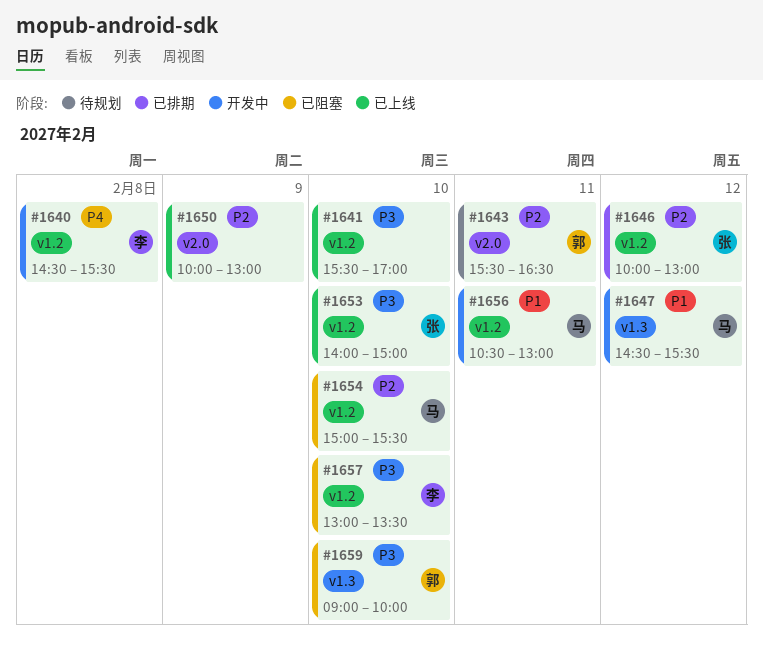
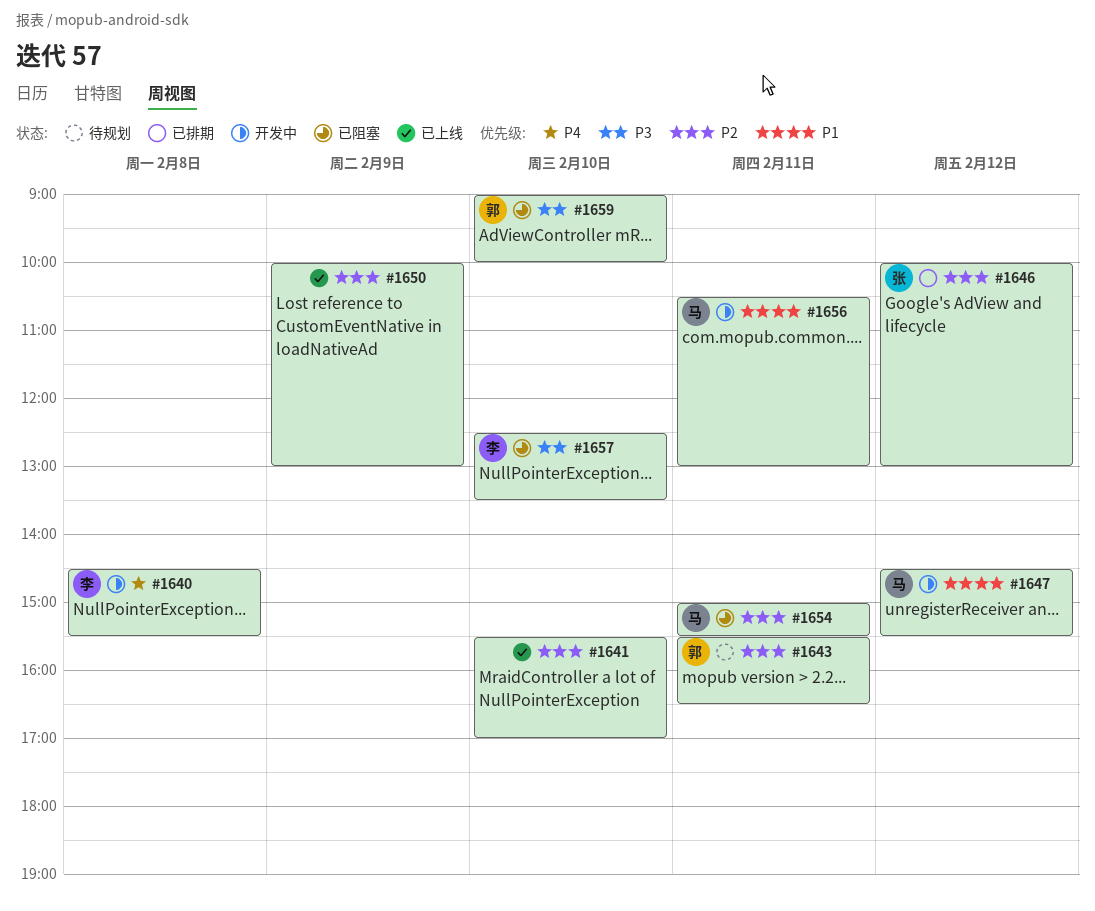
#1641, priority: P3 -> P2
#1653: present -> none
#1654, day: Feb 10 -> Feb 11
#1657, begins: 13:00 -> 12:30

